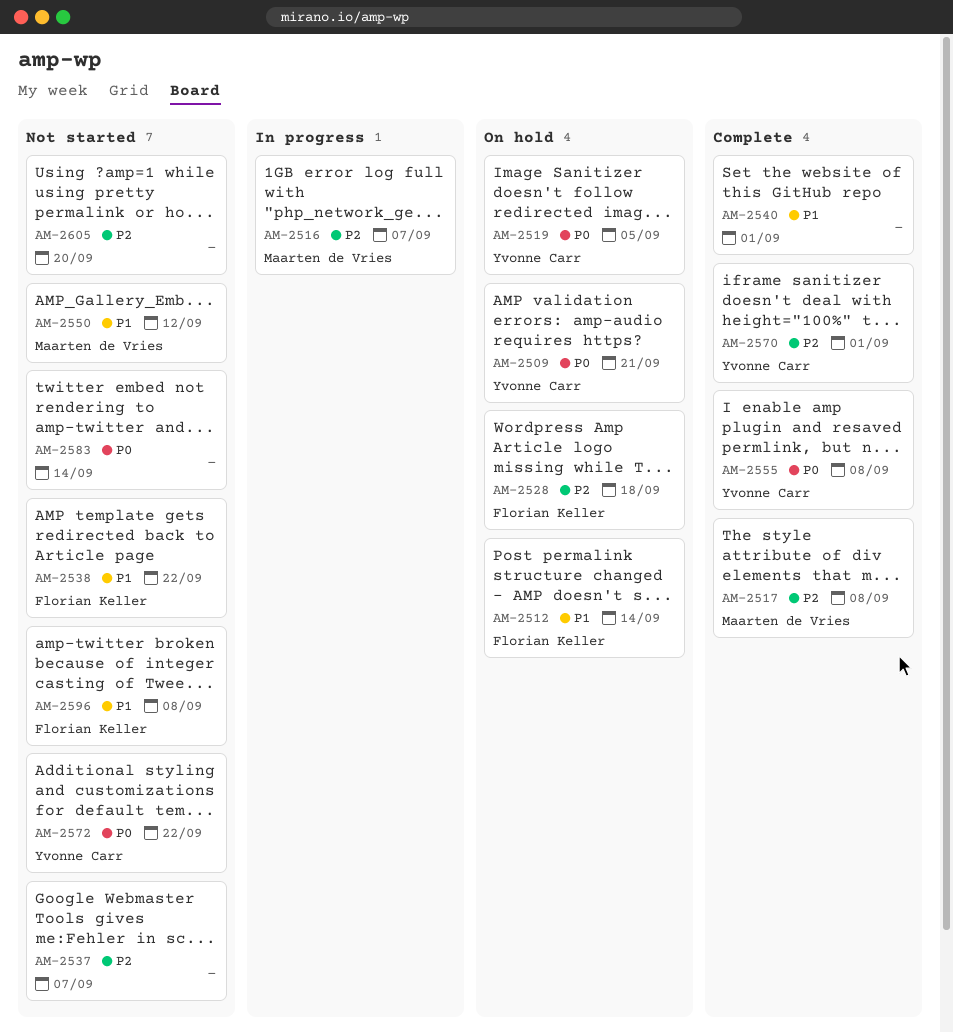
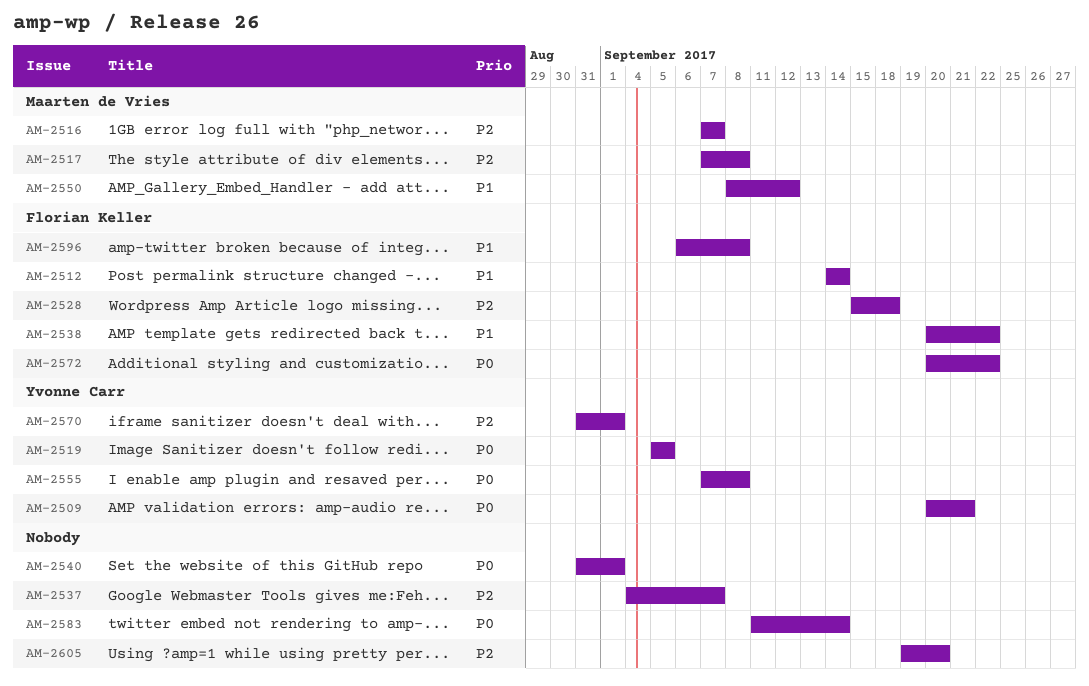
AM-2540, priority: P1 -> P0
AM-2572, owner: Yvonne Carr -> Florian Keller

